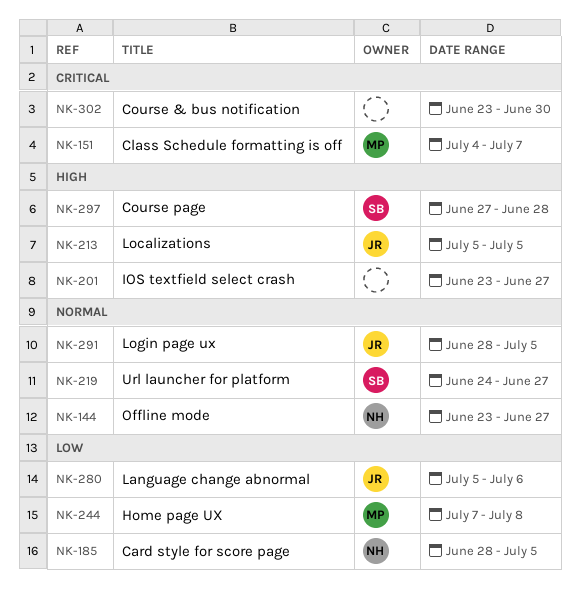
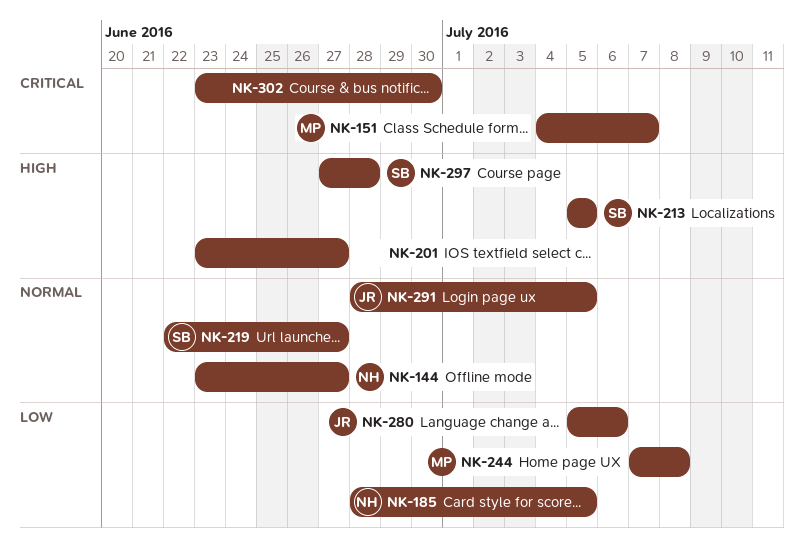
NK-213, owner: JR -> SB
NK-219, start: Jun 24 -> Jun 22

